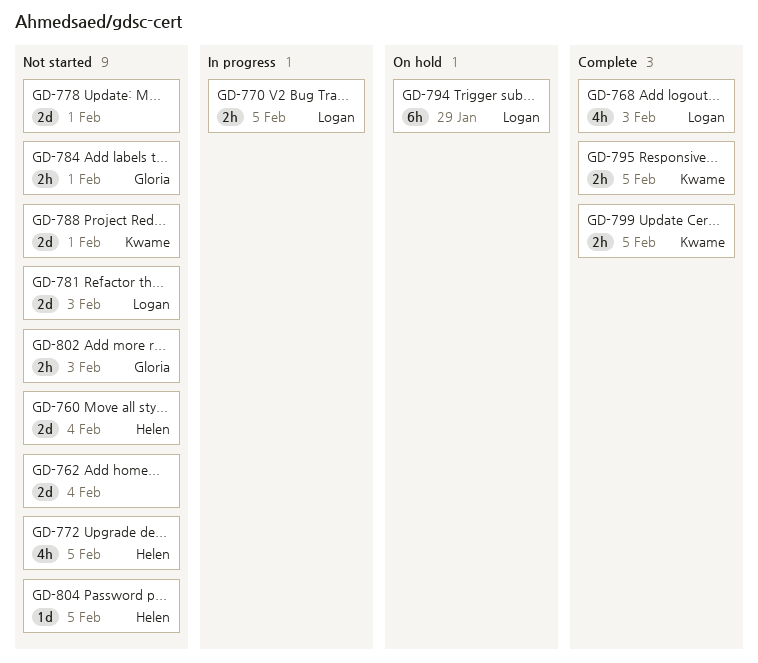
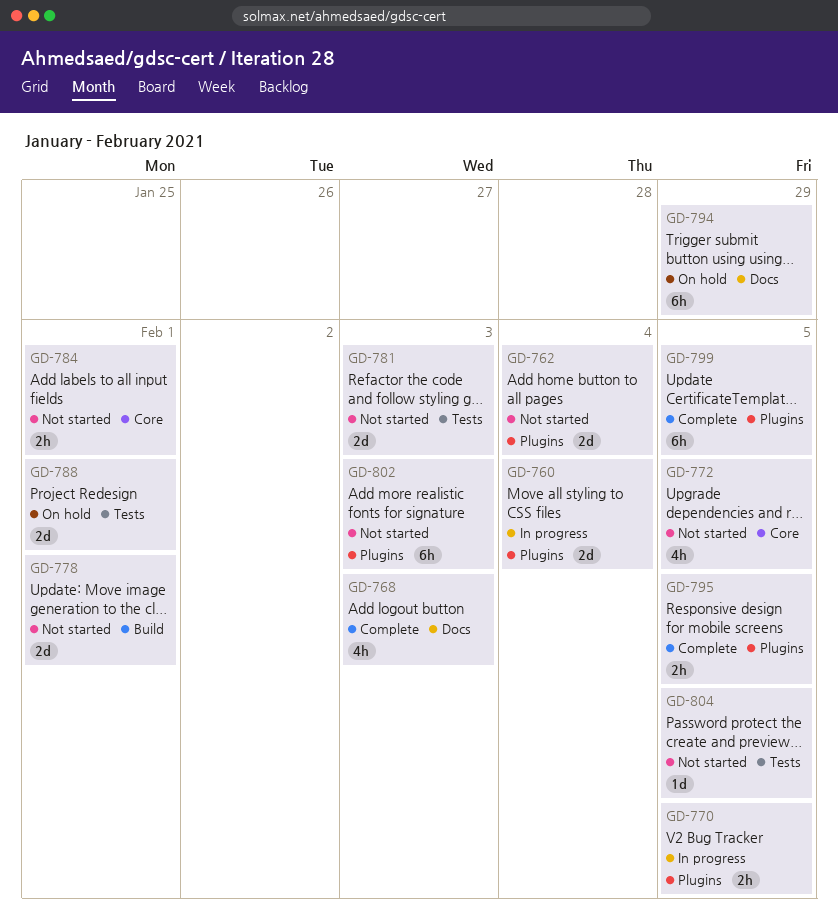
GD-760, status: Not started -> In progress
GD-788, status: Not started -> On hold
GD-799, estimate: 2h -> 6h
GD-802, estimate: 2h -> 6h

